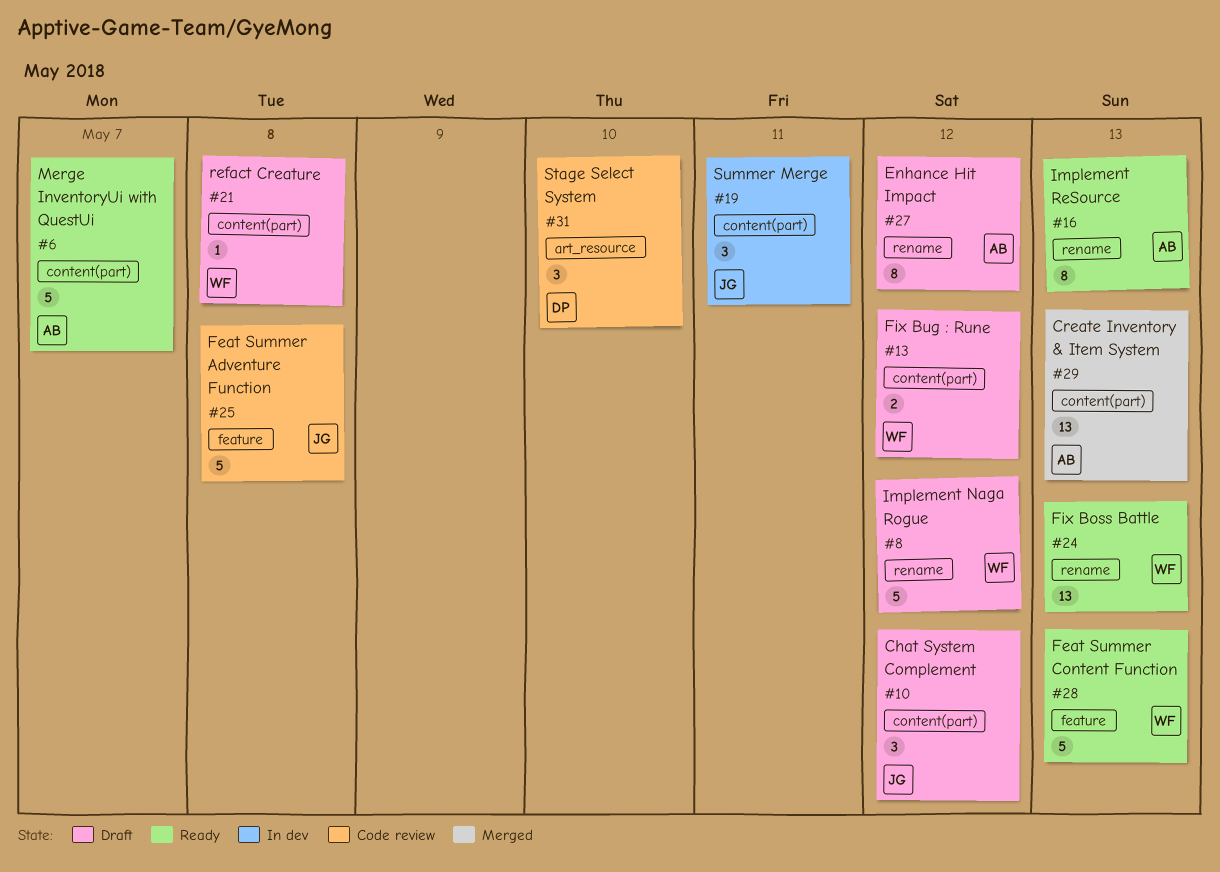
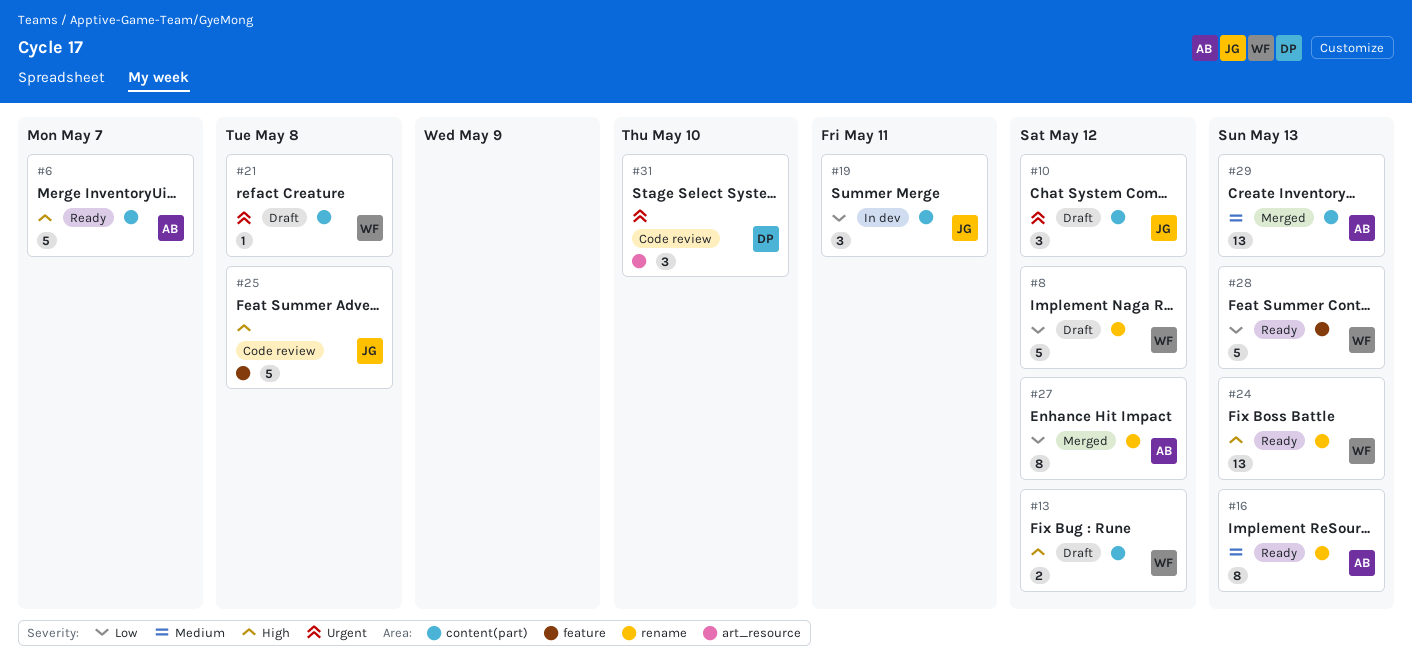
#27, status: Draft -> Merged

